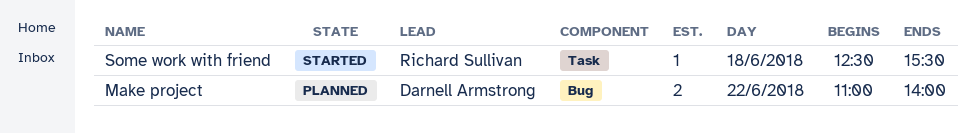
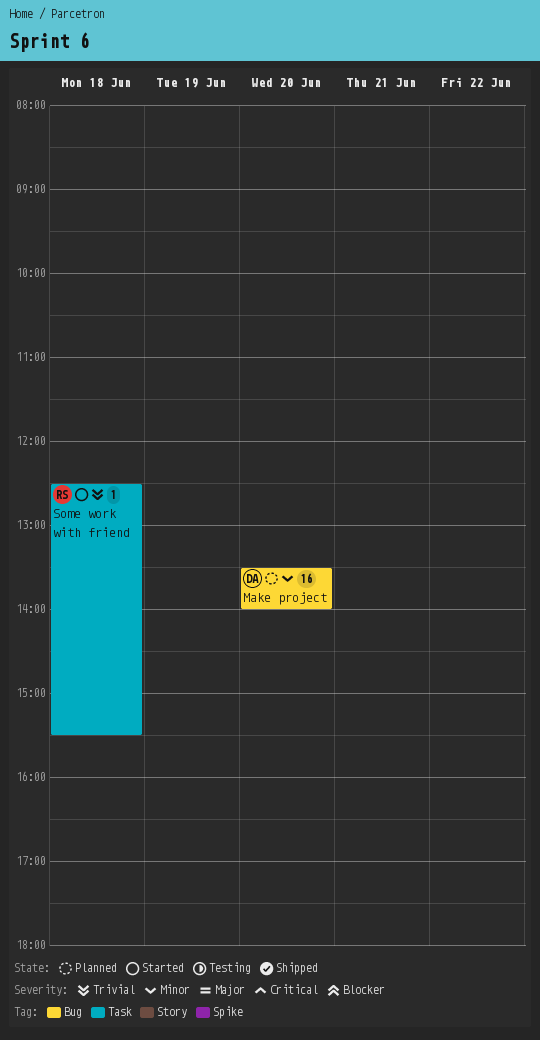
Make project, estimate: 2 -> 16
Make project, day: Jun 22 -> Jun 20
Make project, begins: 11:00 -> 13:30

